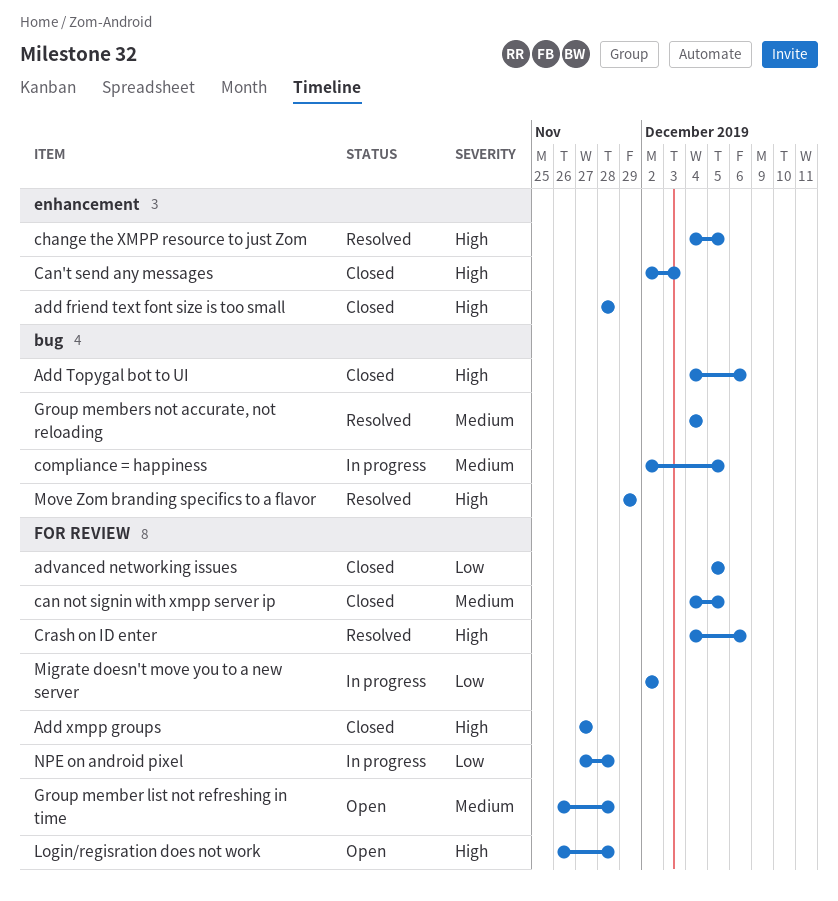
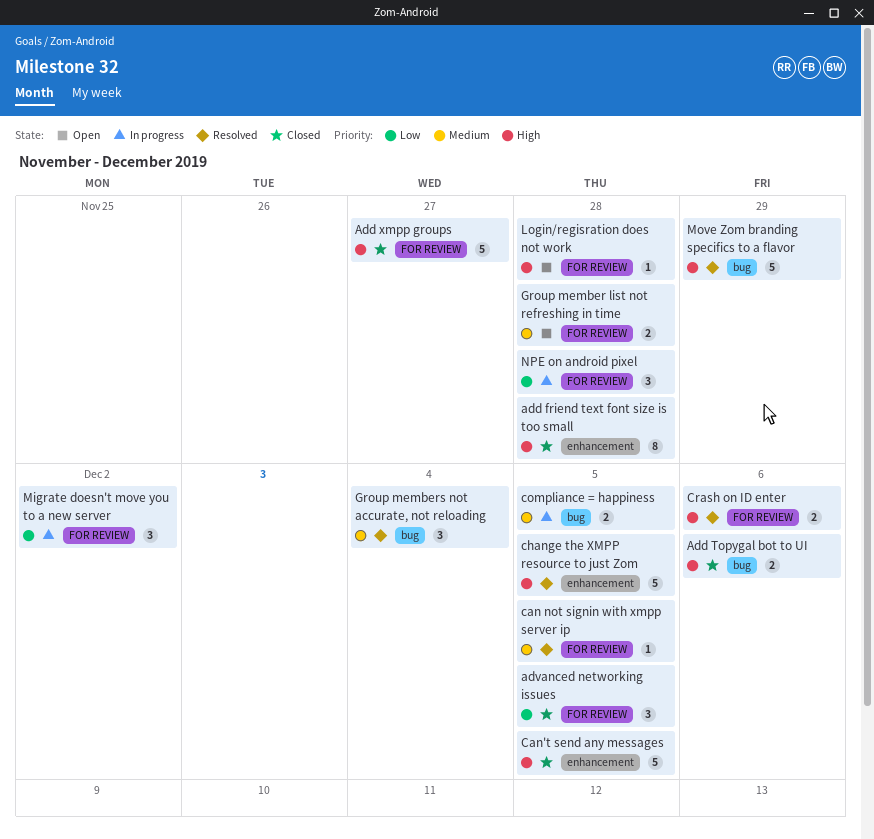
can not signin with xmpp server ip, status: Closed -> Resolved
Can't send any messages, due: Dec 3 -> Dec 5

